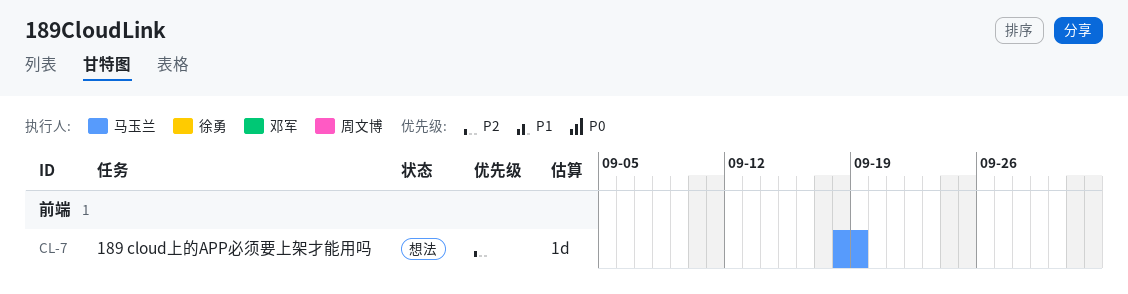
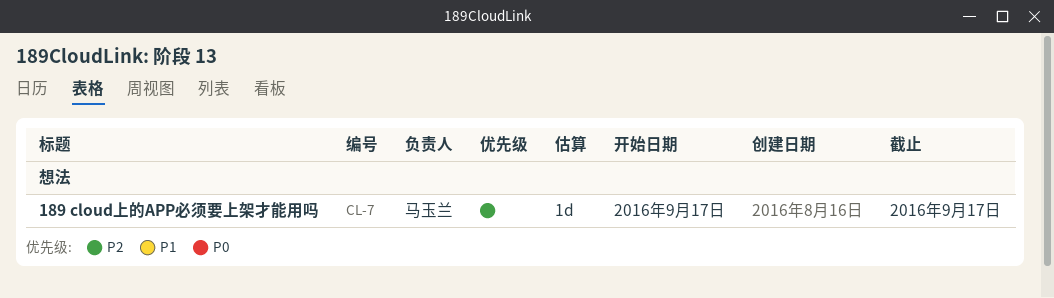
CL-7, start: Sep 18 -> Sep 17
CL-7, due: Sep 19 -> Sep 17

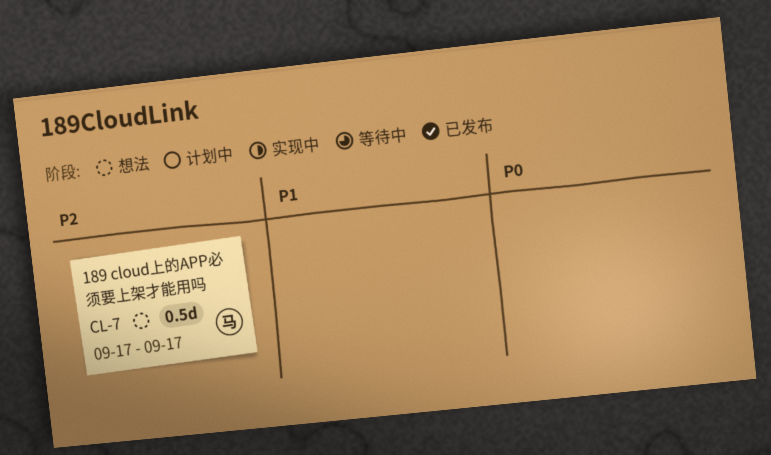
CL-7, estimate: 1d -> 0.5d

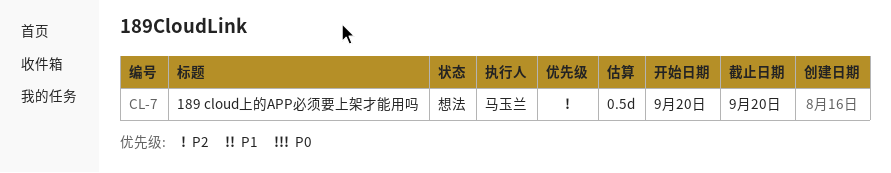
CL-7, start: Sep 17 -> Sep 20
CL-7, due: Sep 17 -> Sep 20

